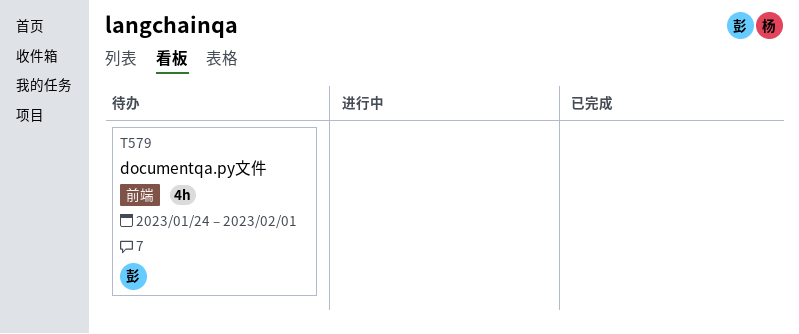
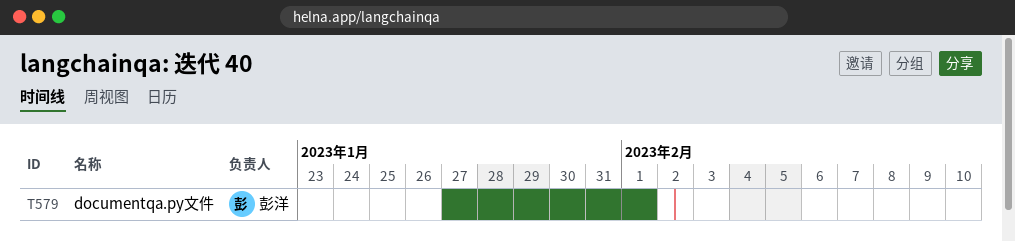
T579, start: Jan 24 -> Jan 27

